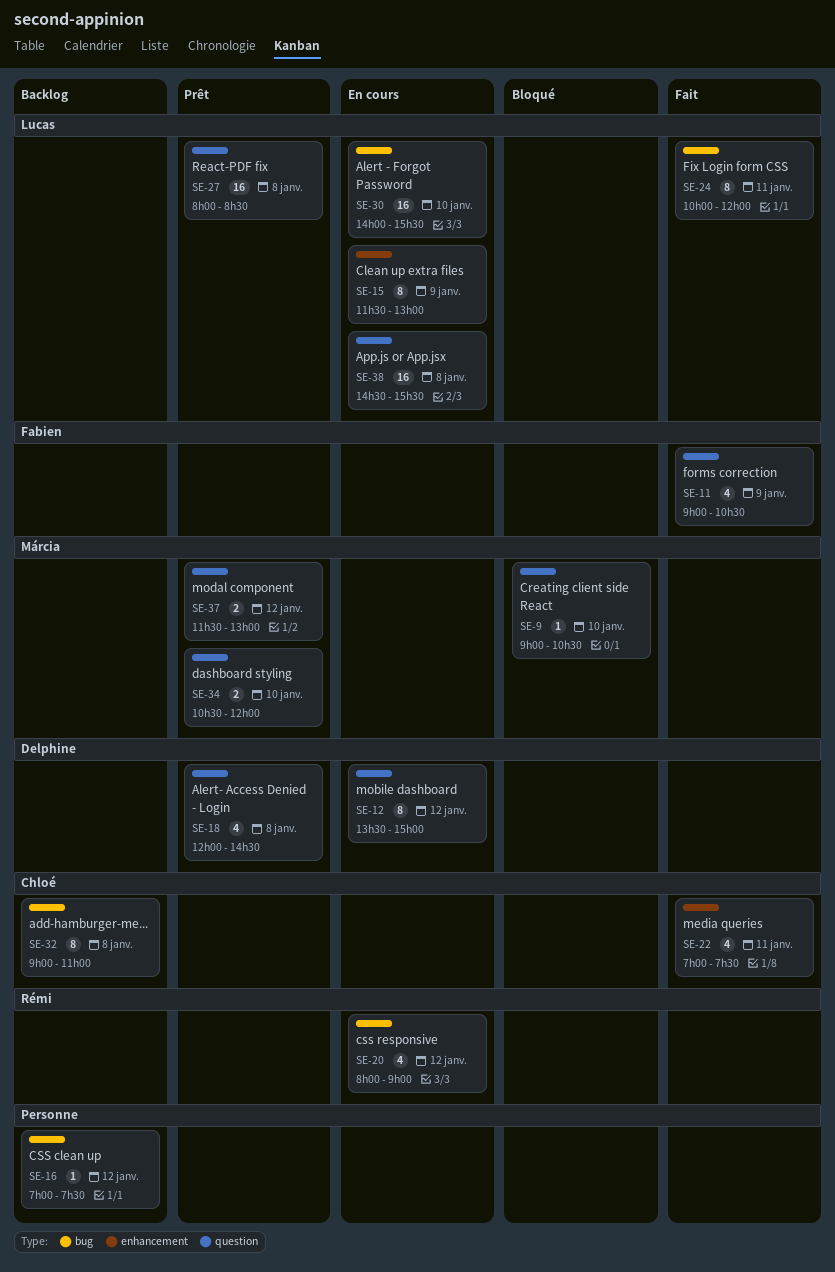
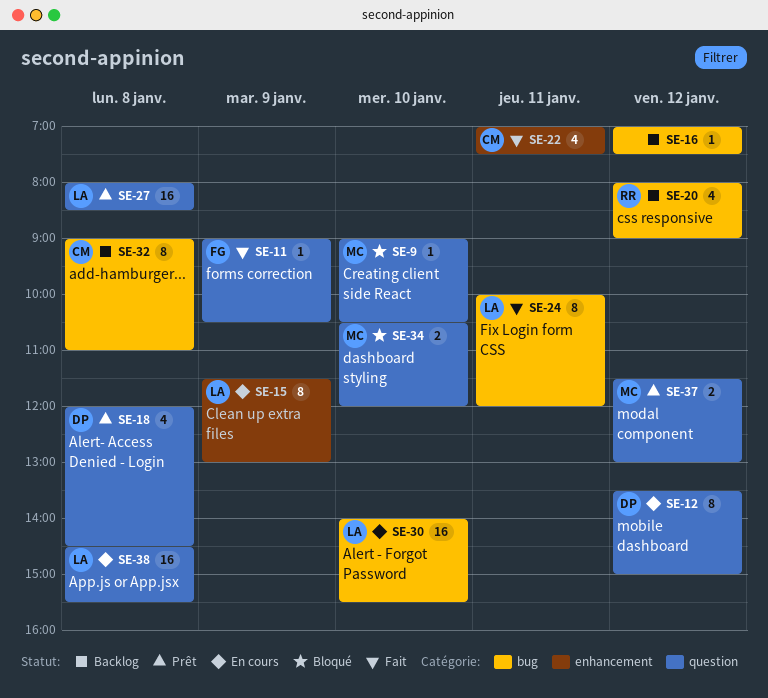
SE-11, estimate: 4 -> 1
SE-20, status: En cours -> Backlog
SE-34, status: Prêt -> Bloqué

